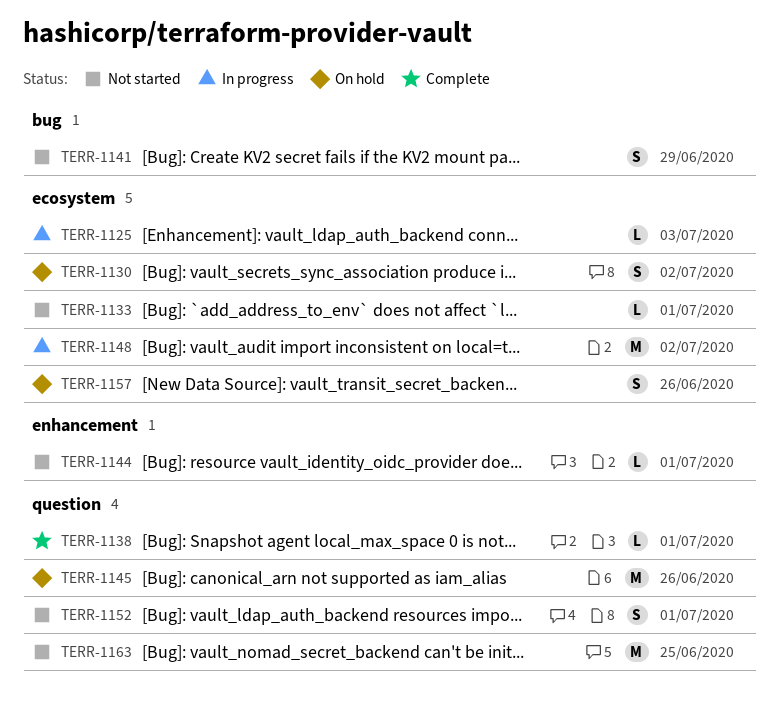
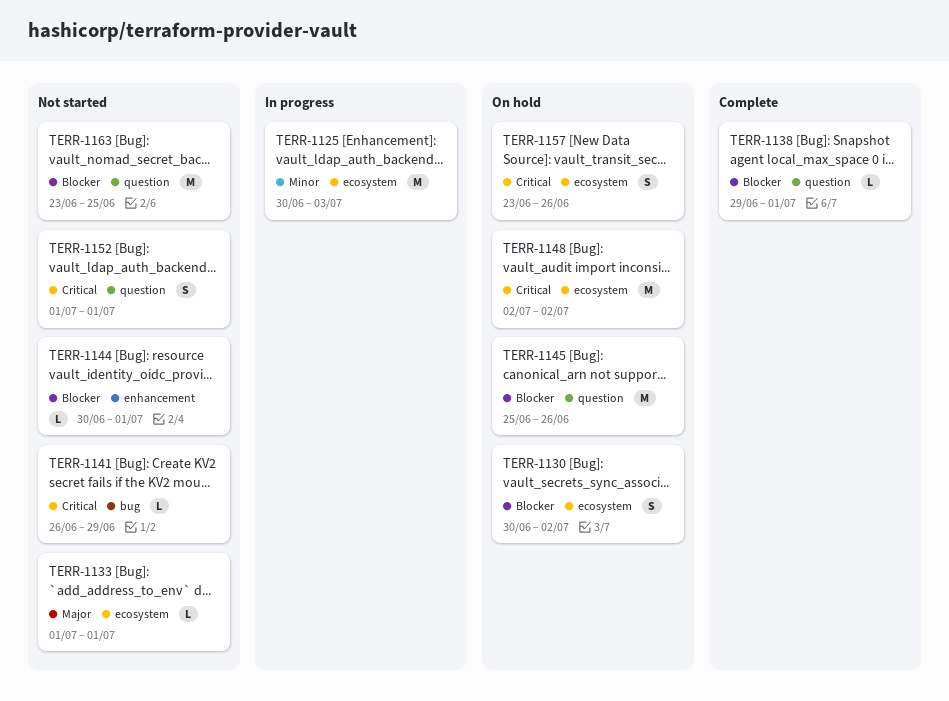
TERR-1125, estimate: L -> M
TERR-1141, estimate: S -> L
TERR-1148, status: In progress -> On hold

